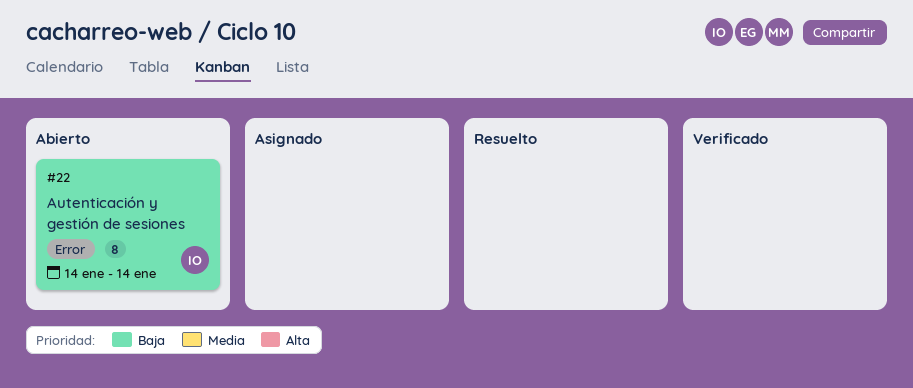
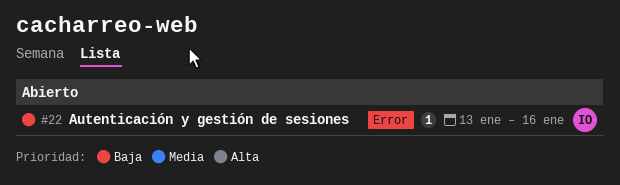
#22, estimate: 8 -> 1
#22, start: Jan 14 -> Jan 13
#22, due: Jan 14 -> Jan 16

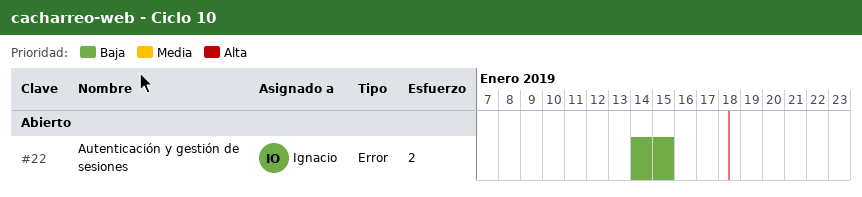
#22, estimate: 1 -> 2
#22, start: Jan 13 -> Jan 14
#22, due: Jan 16 -> Jan 15

